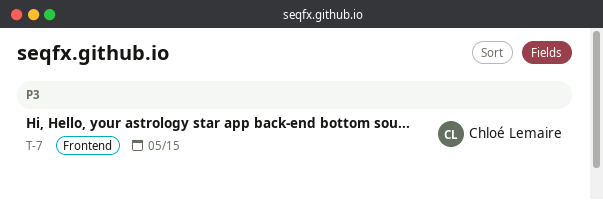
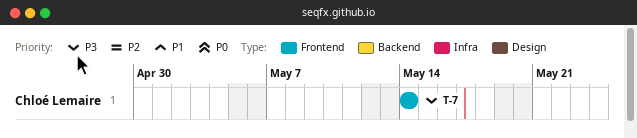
T-7, due: May 15 -> May 14

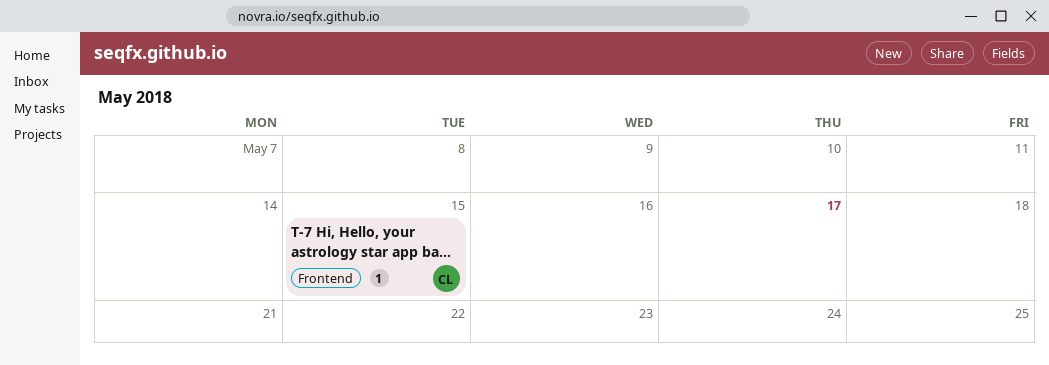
T-7, due: May 14 -> May 15

